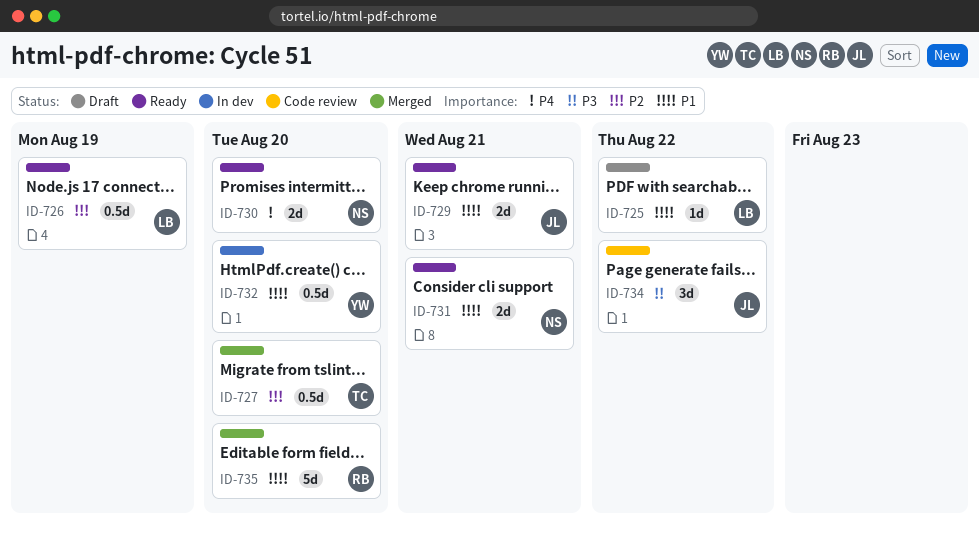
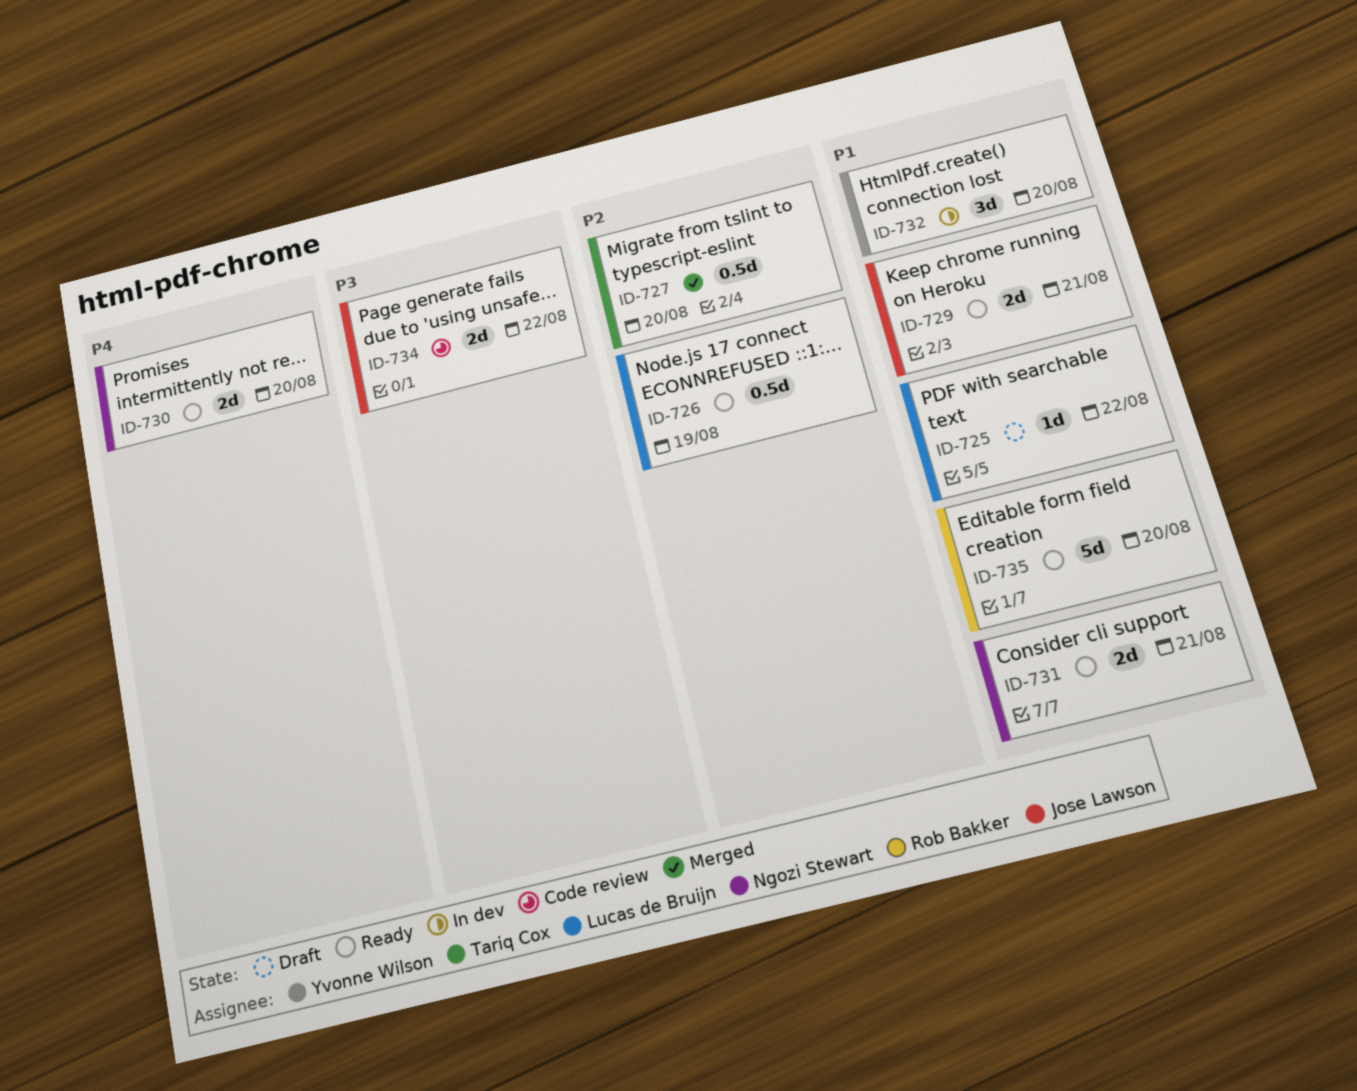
ID-732, estimate: 0.5d -> 3d
ID-734, estimate: 3d -> 2d
ID-735, status: Merged -> Ready

